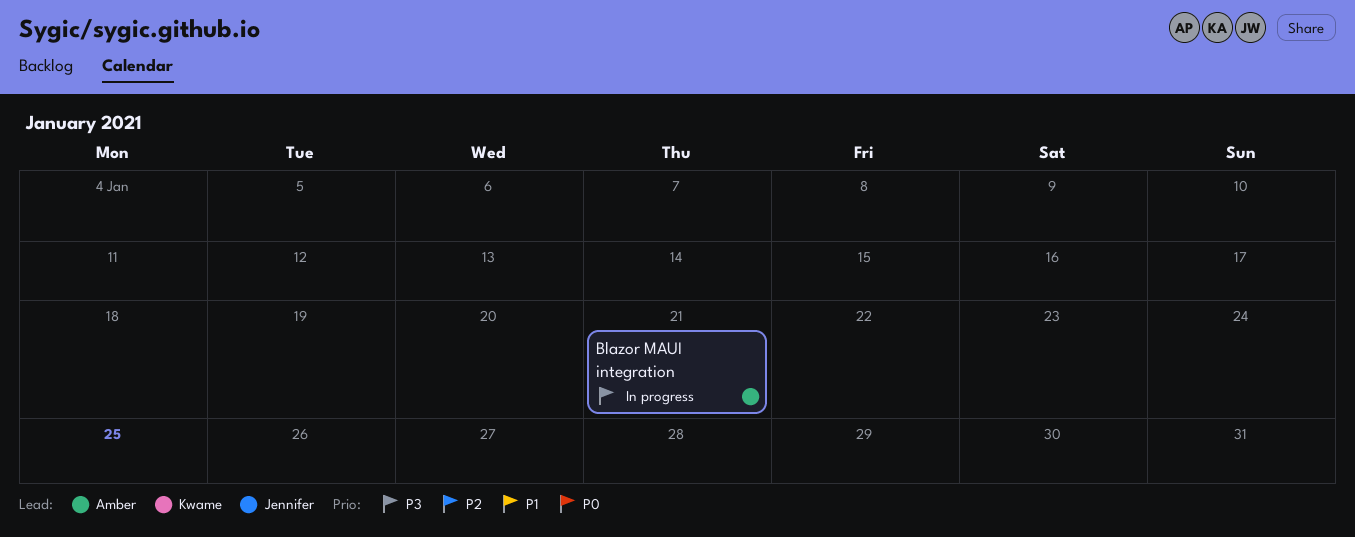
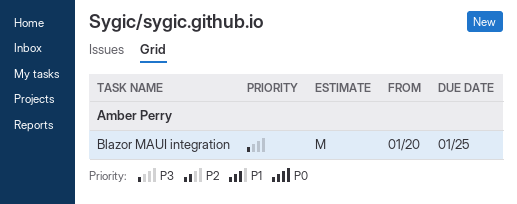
Blazor MAUI integration, due: Jan 21 -> Jan 25

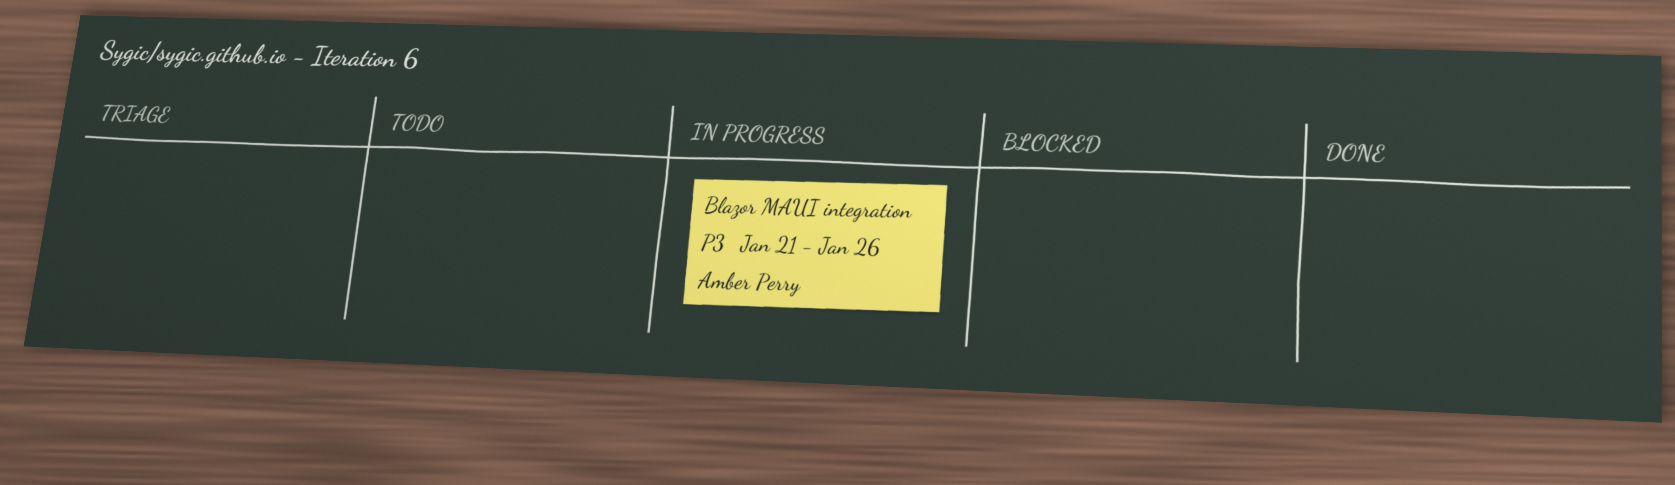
Blazor MAUI integration, start: Jan 20 -> Jan 21
Blazor MAUI integration, due: Jan 25 -> Jan 26

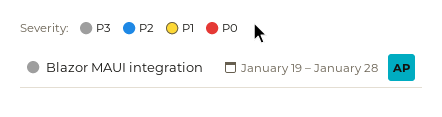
Blazor MAUI integration, start: Jan 21 -> Jan 19
Blazor MAUI integration, due: Jan 26 -> Jan 28

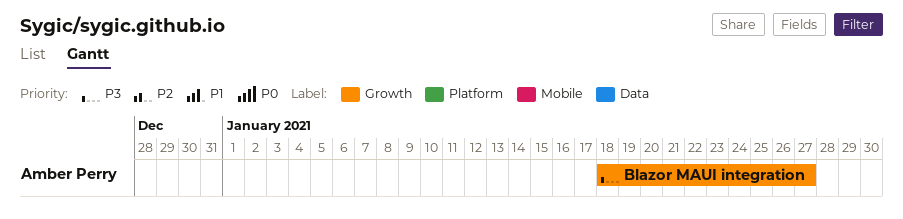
Blazor MAUI integration, start: Jan 19 -> Jan 18
Blazor MAUI integration, due: Jan 28 -> Jan 27

